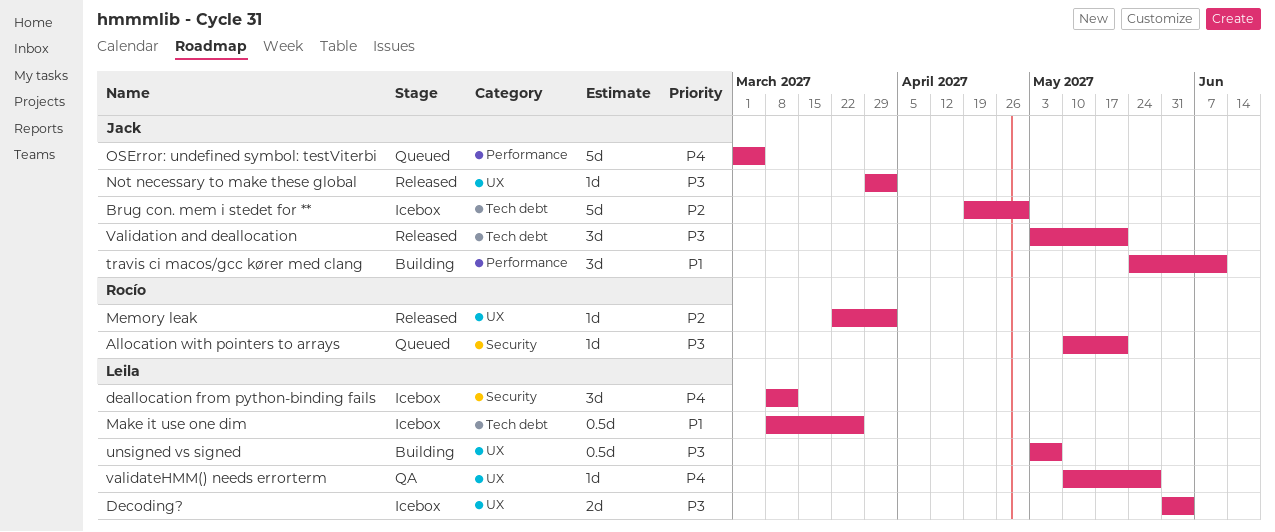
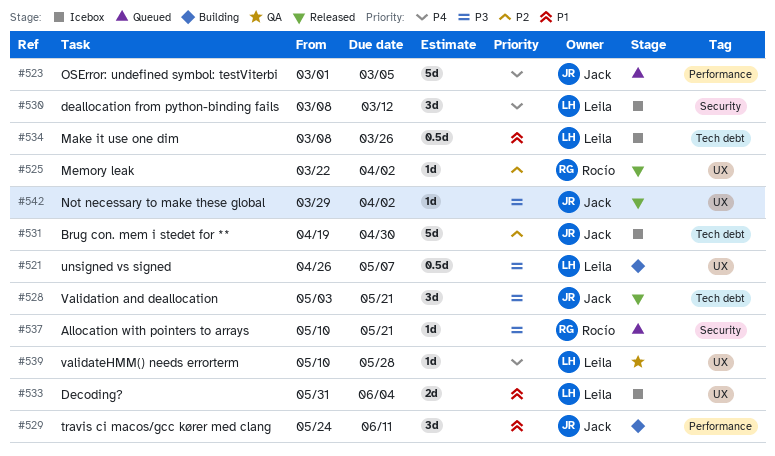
Decoding?, priority: P3 -> P1
unsigned vs signed, start: May 3 -> Apr 26

